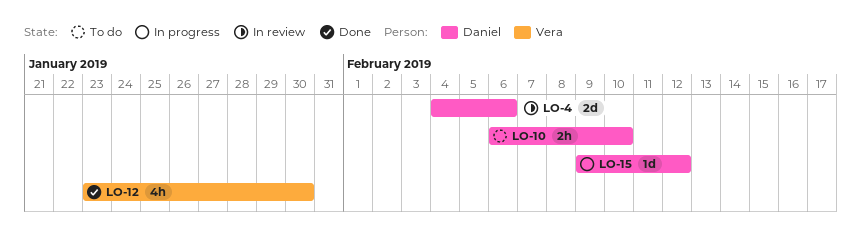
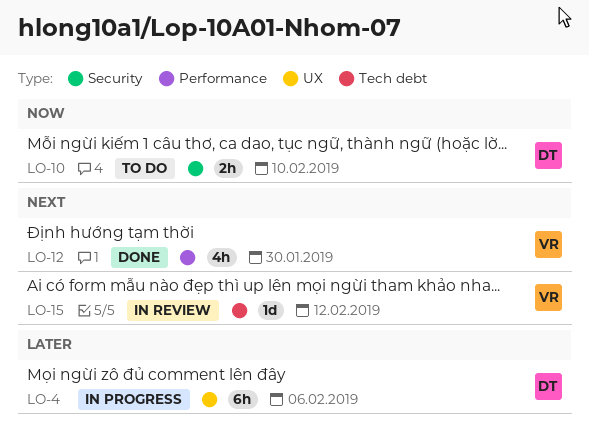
LO-4, status: In review -> In progress
LO-4, estimate: 2d -> 6h
LO-15, status: In progress -> In review
LO-15, owner: Daniel -> Vera

